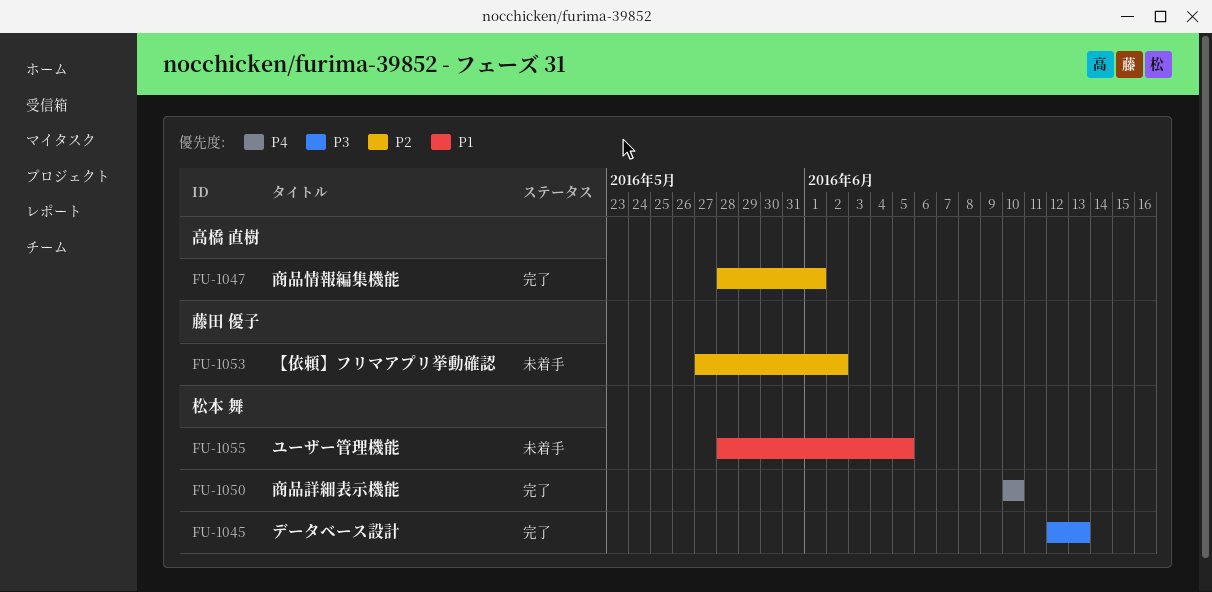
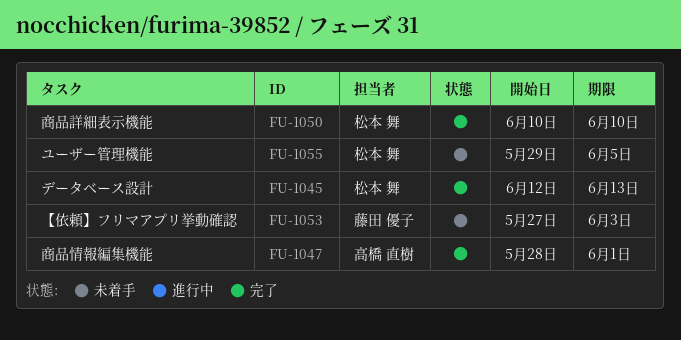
FU-1053, due: Jun 2 -> Jun 3
FU-1055, start: May 28 -> May 29

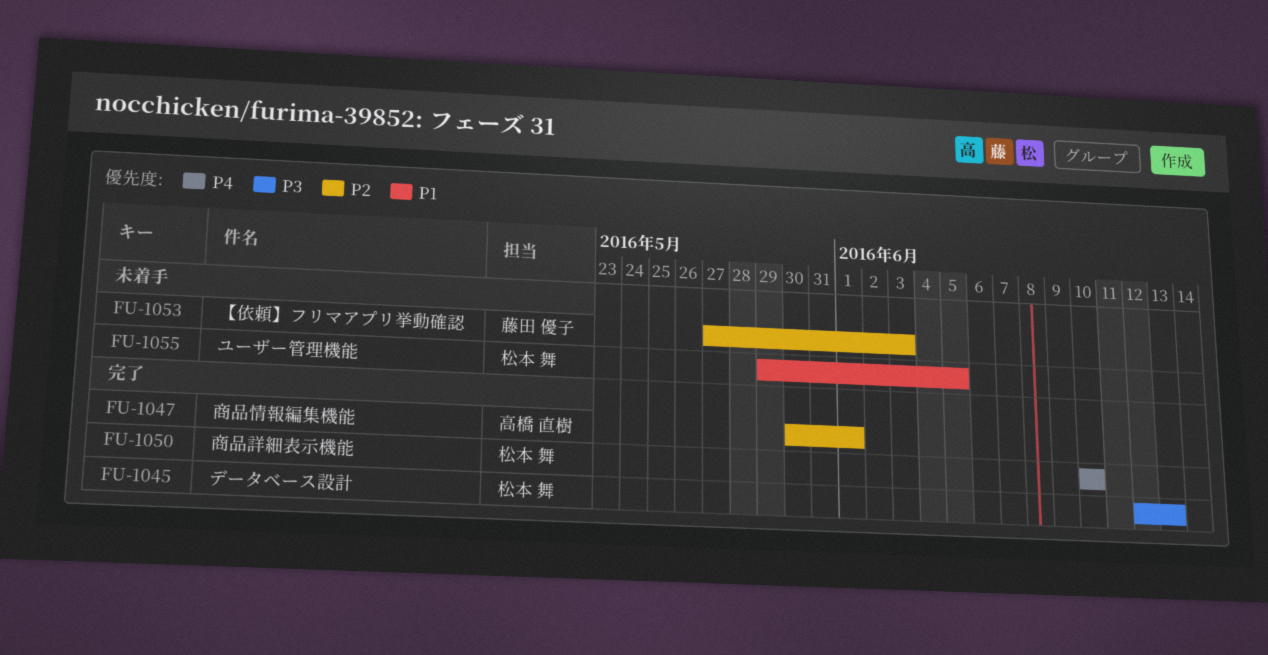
FU-1047, start: May 28 -> May 30

